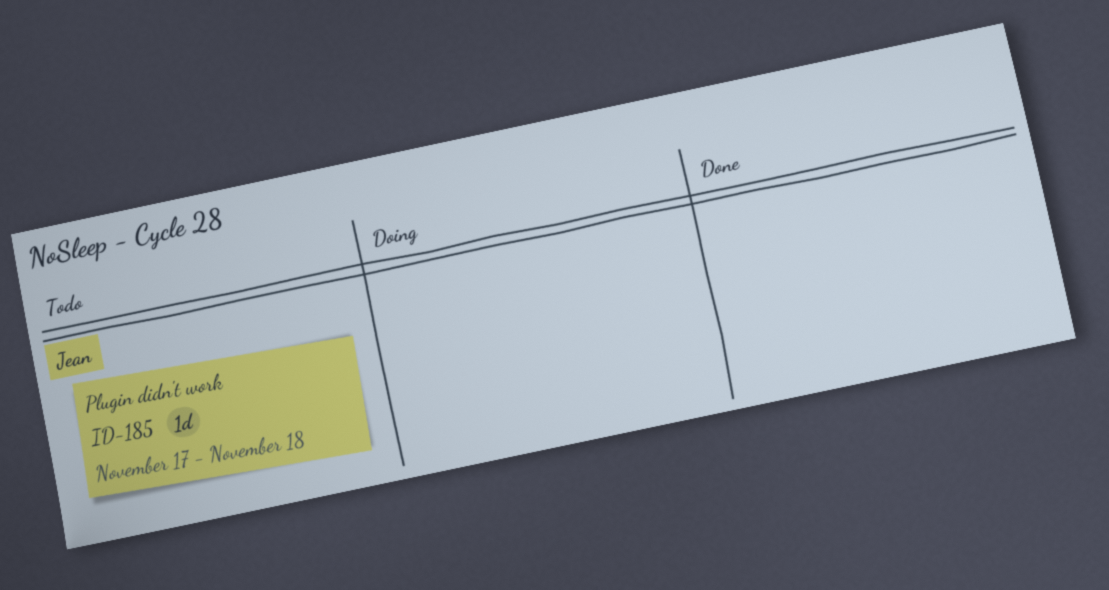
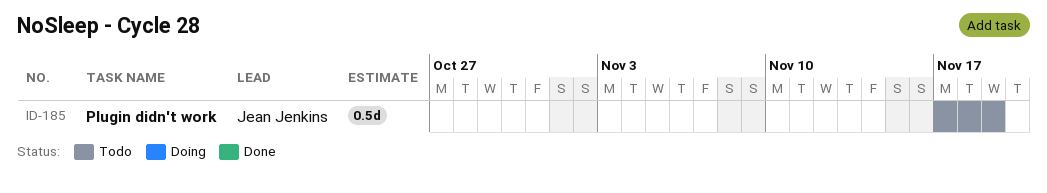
ID-185, estimate: 1d -> 0.5d
ID-185, due: Nov 18 -> Nov 19

